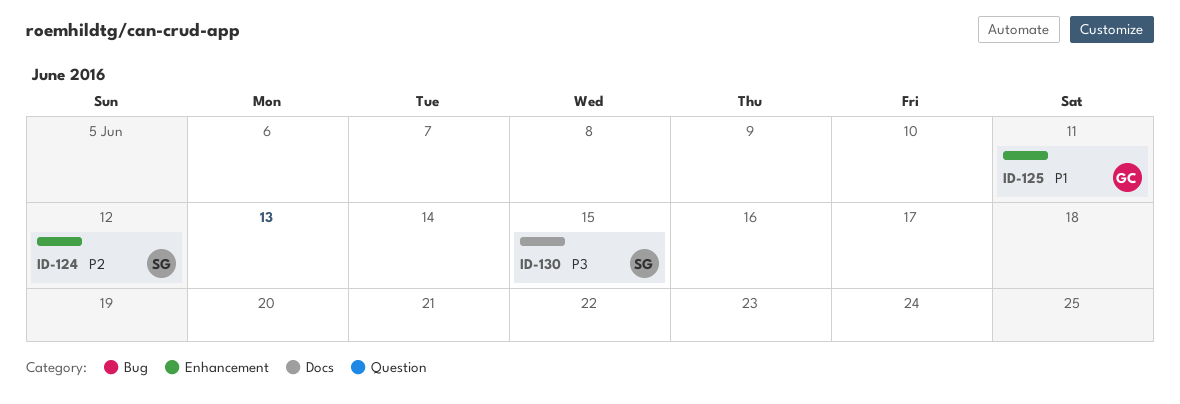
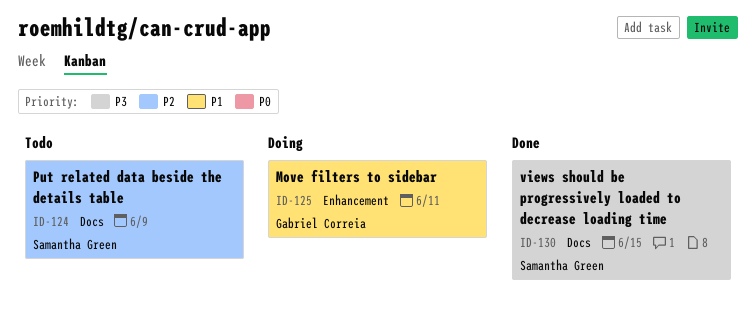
ID-124, label: Enhancement -> Docs
ID-124, due: Jun 12 -> Jun 9

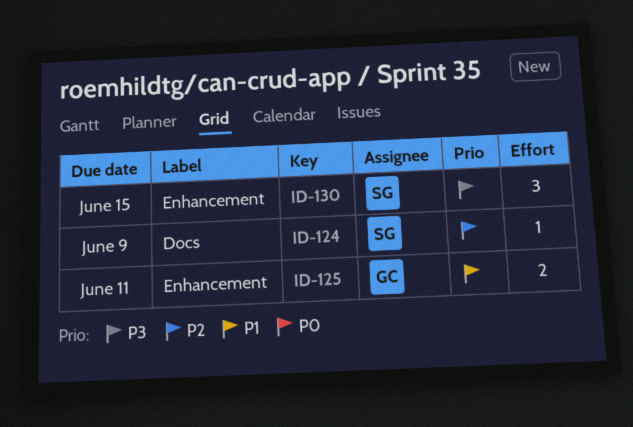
ID-130, label: Docs -> Enhancement

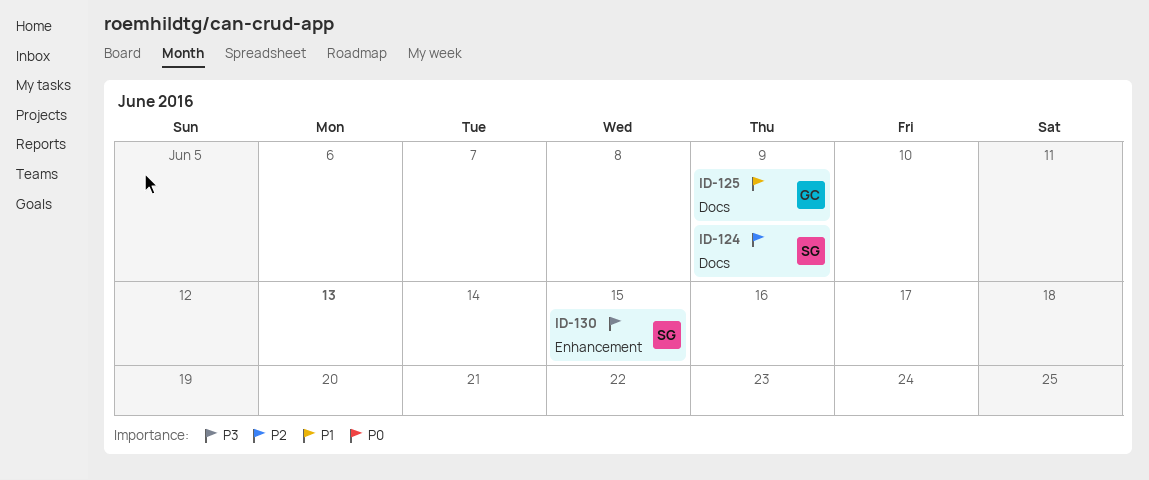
ID-125, label: Enhancement -> Docs
ID-125, due: Jun 11 -> Jun 9

